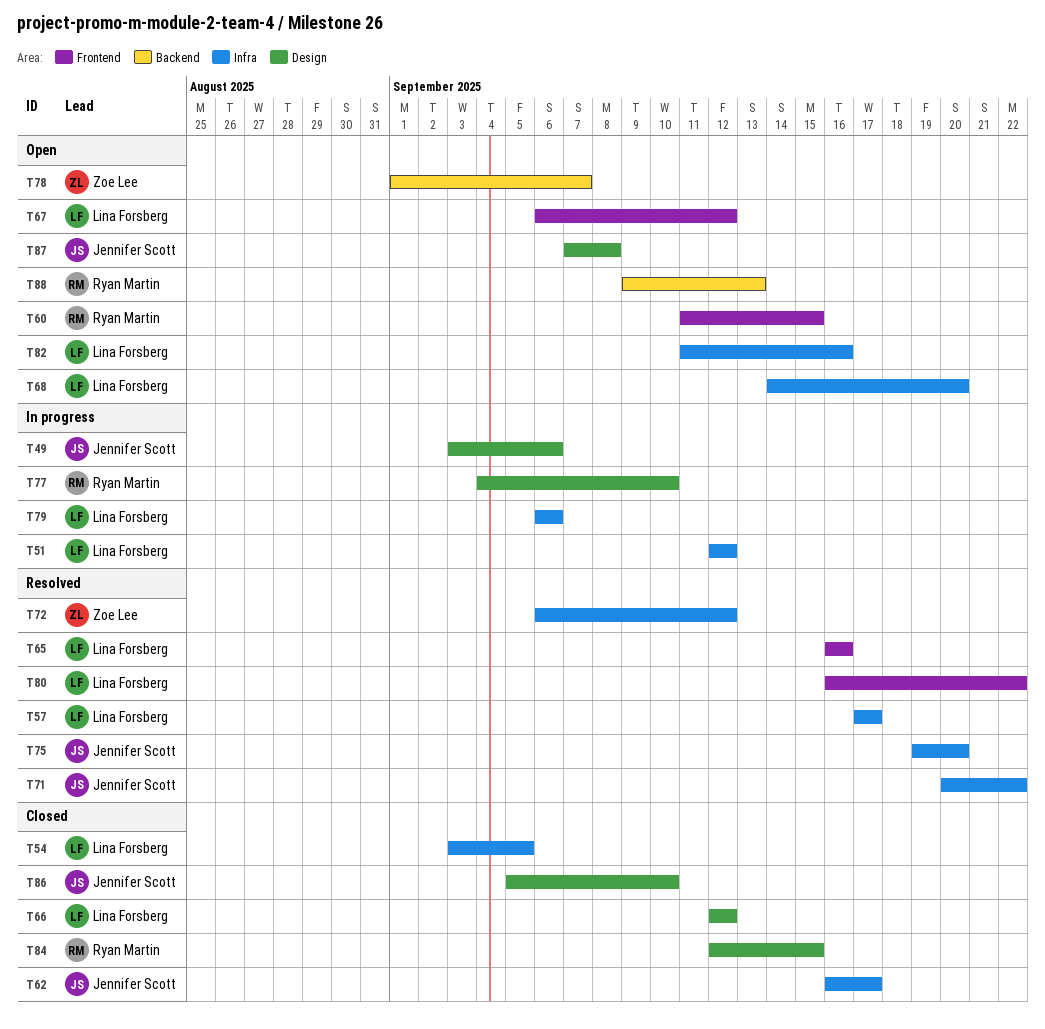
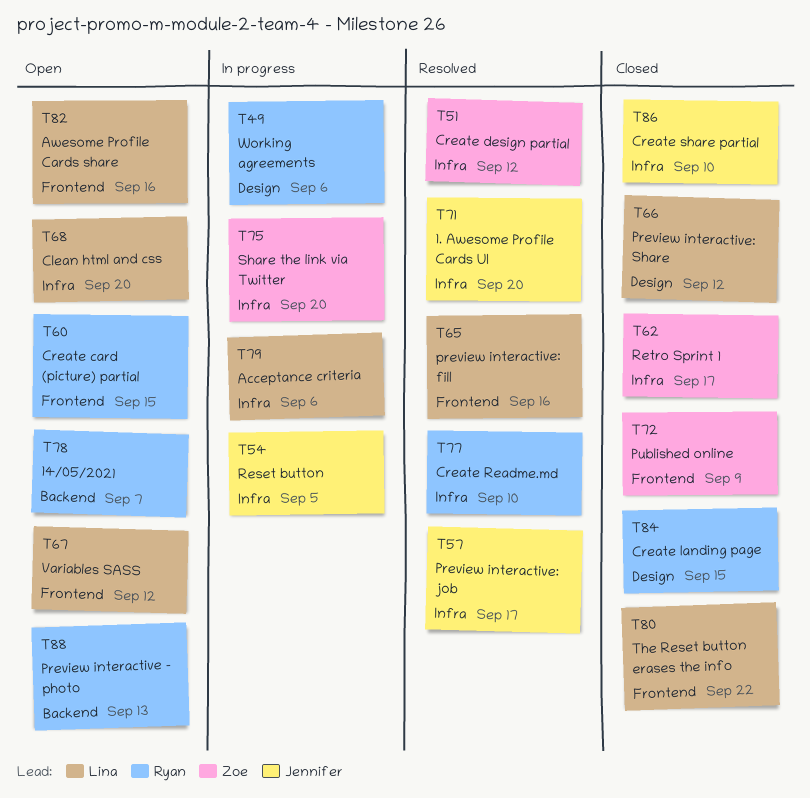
T49, owner: Jennifer Scott -> Ryan Martin
T51, status: In progress -> Resolved
T51, owner: Lina Forsberg -> Zoe Lee
T54, status: Closed -> In progress
T54, owner: Lina Forsberg -> Jennifer Scott
T57, owner: Lina Forsberg -> Jennifer Scott
T62, owner: Jennifer Scott -> Zoe Lee
T71, due: Sep 22 -> Sep 20
T72, status: Resolved -> Closed
T72, label: Infra -> Frontend
T72, due: Sep 12 -> Sep 9
T75, status: Resolved -> In progress
T75, owner: Jennifer Scott -> Zoe Lee
T77, status: In progress -> Resolved
T77, label: Design -> Infra
T78, owner: Zoe Lee -> Ryan Martin
T80, status: Resolved -> Closed
T82, label: Infra -> Frontend
T86, label: Design -> Infra
T87: present -> none

